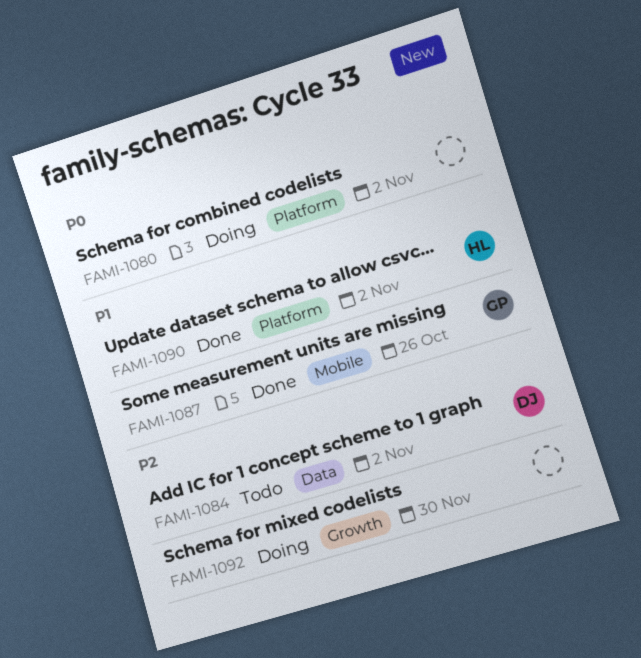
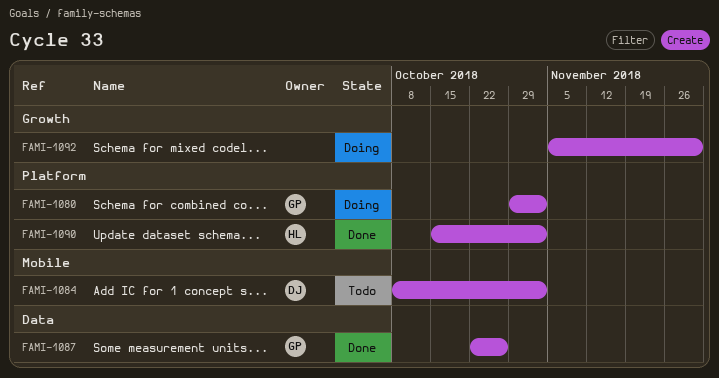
FAMI-1080, owner: none -> GP
FAMI-1084, label: Data -> Mobile
FAMI-1087, label: Mobile -> Data

